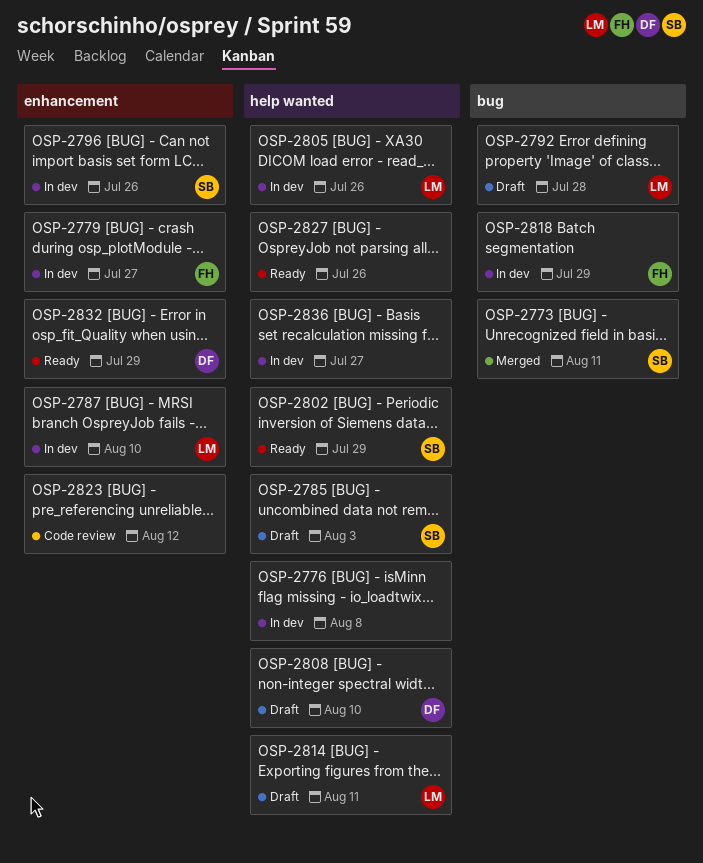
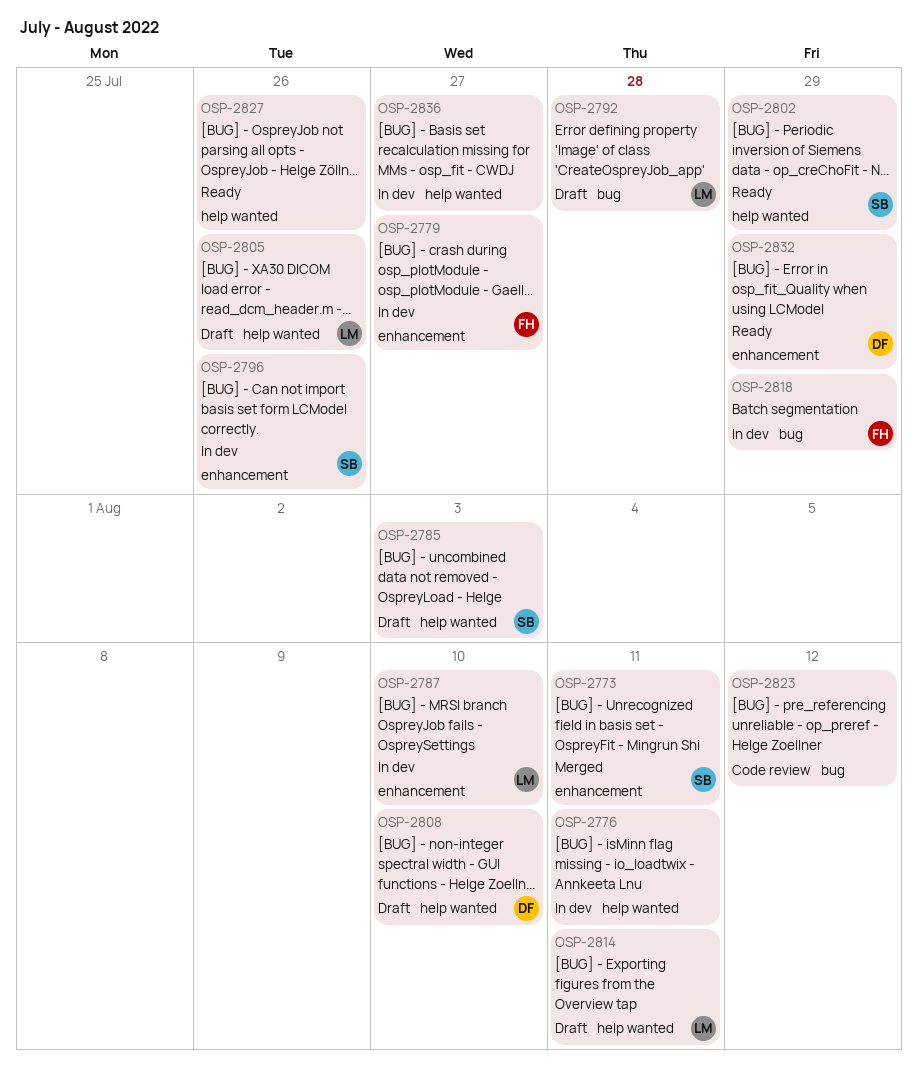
OSP-2773, label: bug -> enhancement
OSP-2776, due: Aug 8 -> Aug 11
OSP-2805, status: In dev -> Draft
OSP-2823, label: enhancement -> bug

